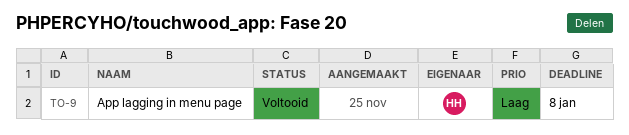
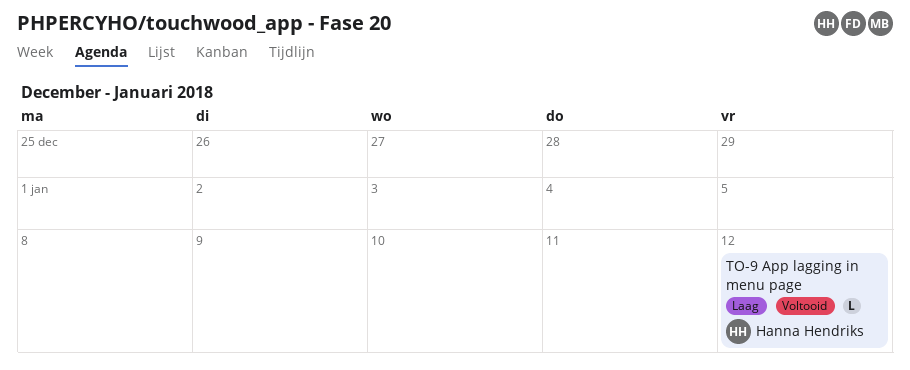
TO-9, due: Jan 8 -> Jan 12

